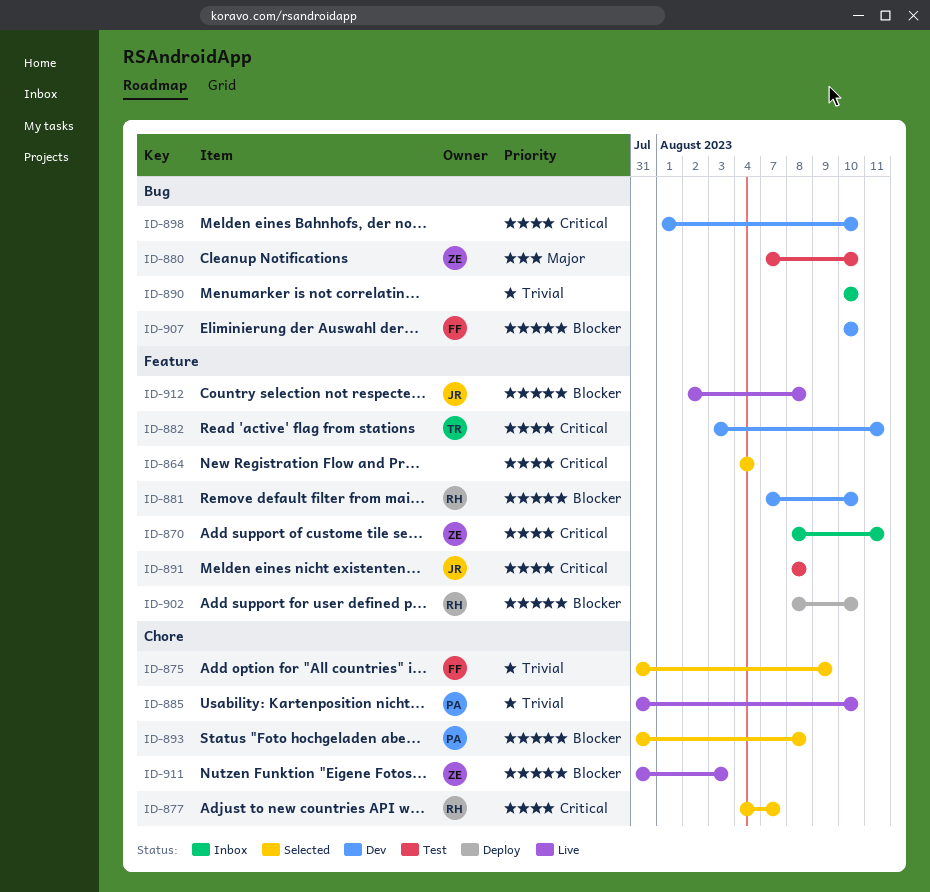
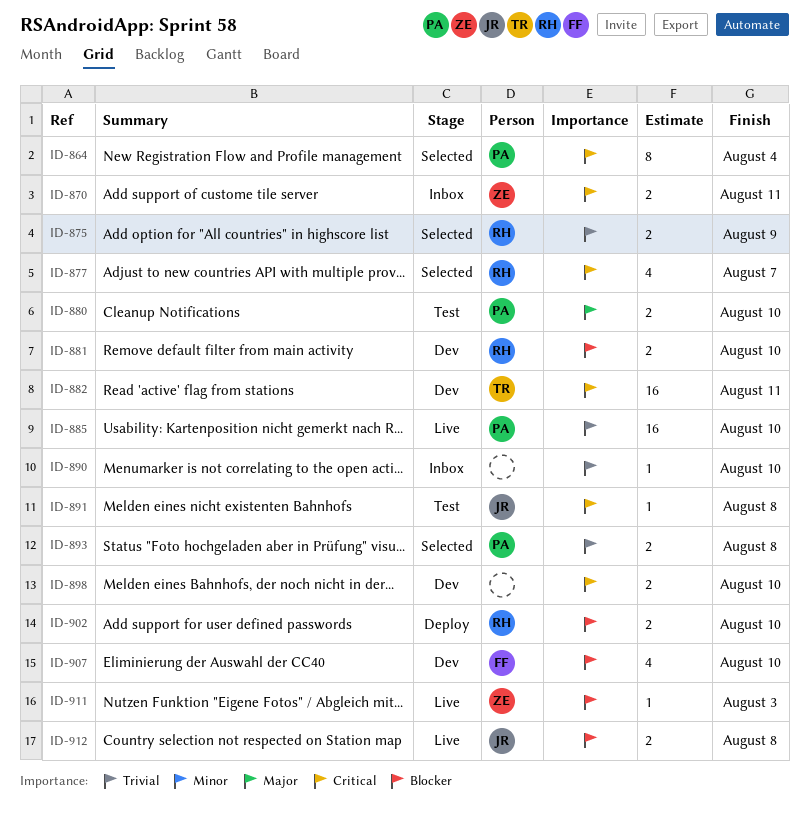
ID-864, owner: none -> PA
ID-875, owner: FF -> RH
ID-880, owner: ZE -> PA
ID-893, priority: Blocker -> Trivial

